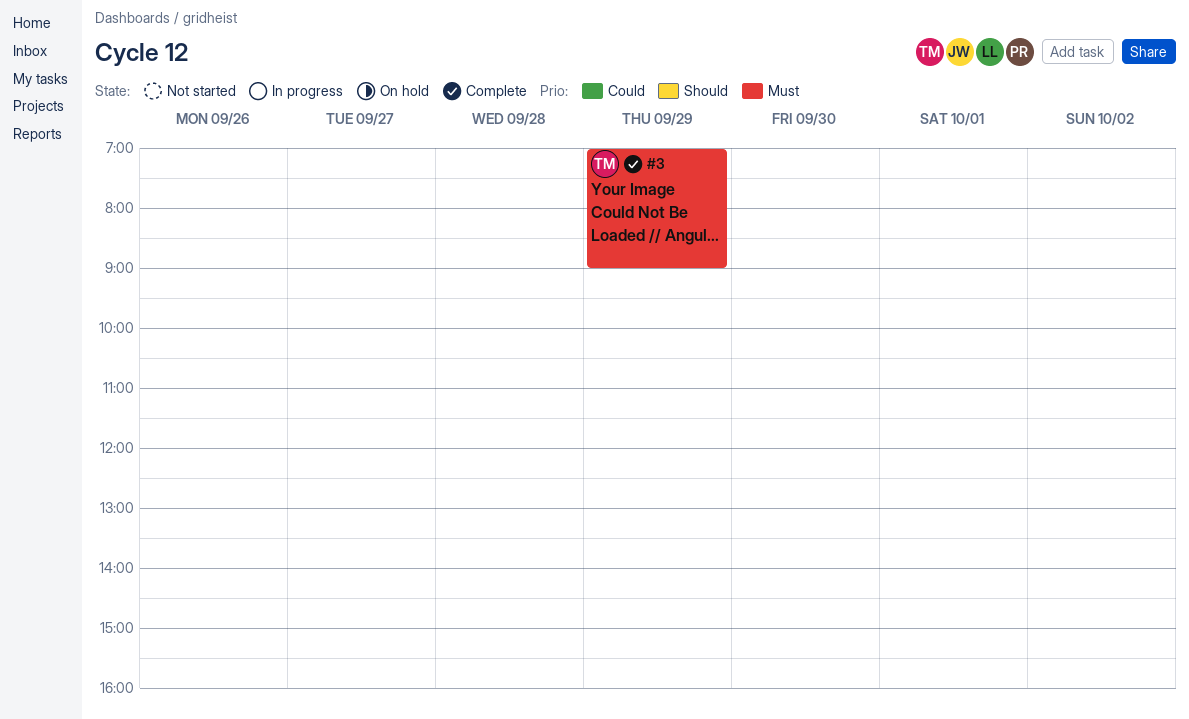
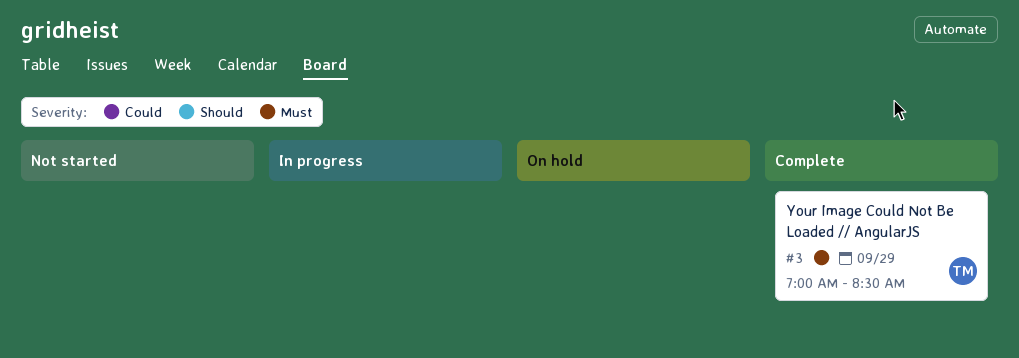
#3, ends: 09:00 -> 08:30

